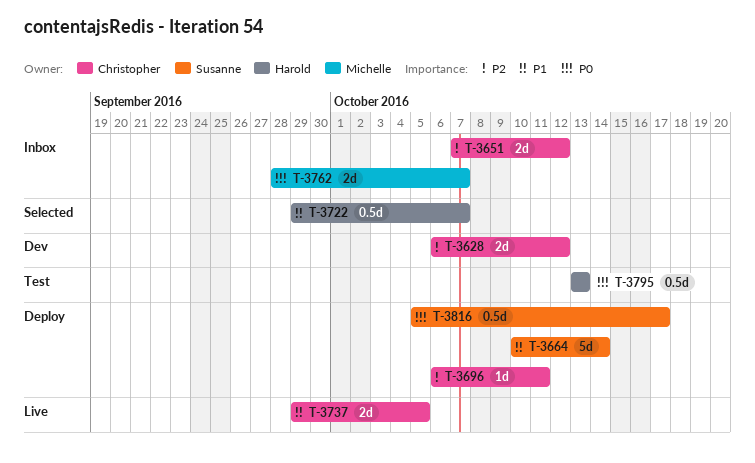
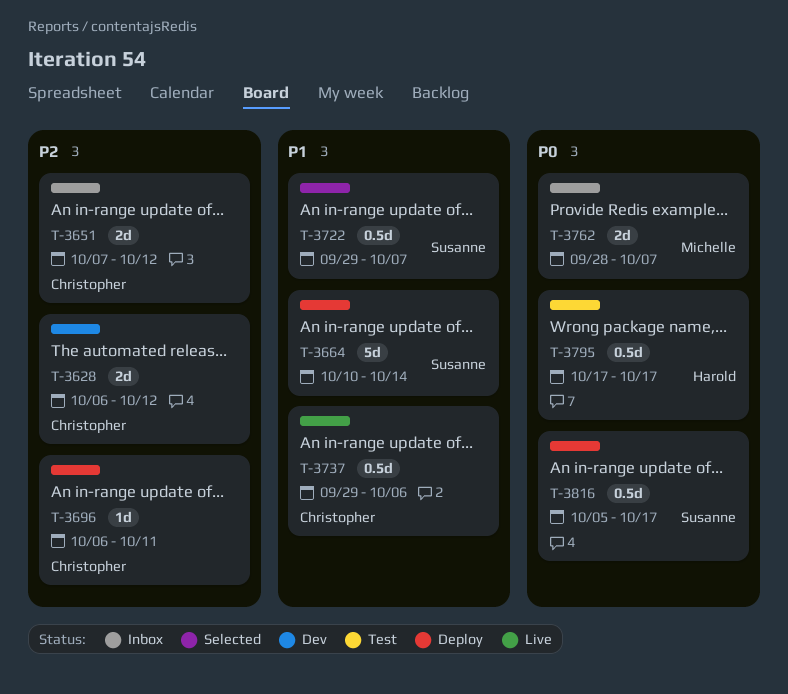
T-3722, owner: Harold -> Susanne
T-3737, estimate: 2d -> 0.5d
T-3737, due: Oct 5 -> Oct 6
T-3795, start: Oct 13 -> Oct 17
T-3795, due: Oct 13 -> Oct 17

